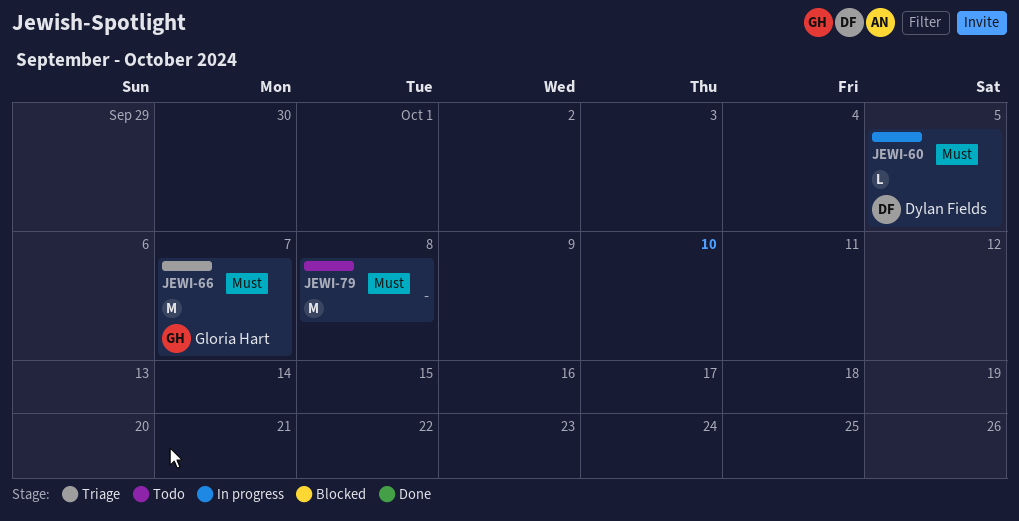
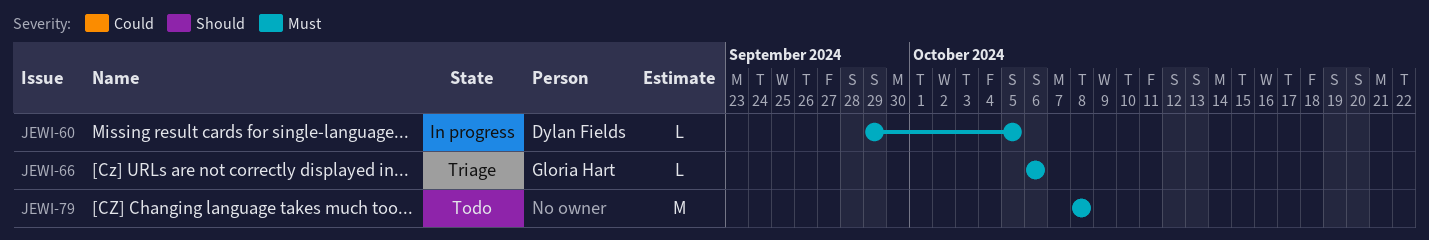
JEWI-66, estimate: M -> L
JEWI-66, due: Oct 7 -> Oct 6

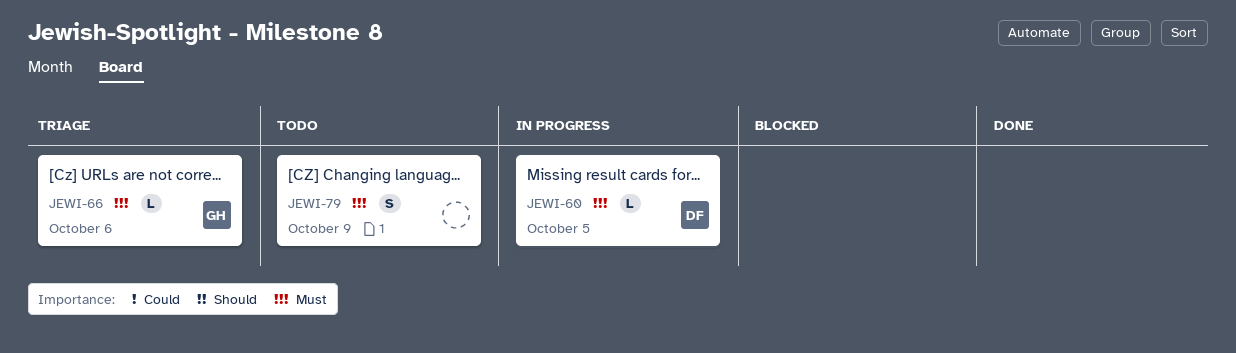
JEWI-79, estimate: M -> S
JEWI-79, due: Oct 8 -> Oct 9

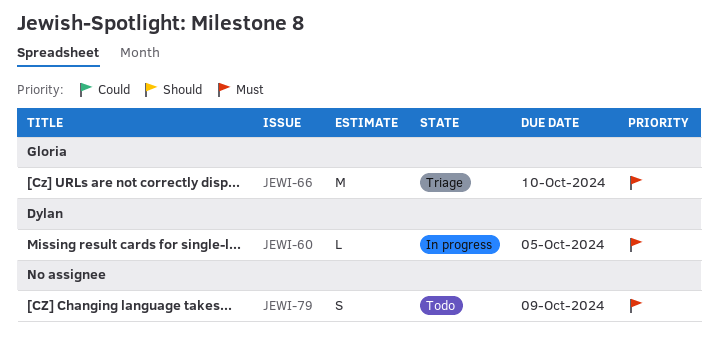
JEWI-66, estimate: L -> M
JEWI-66, due: Oct 6 -> Oct 10

